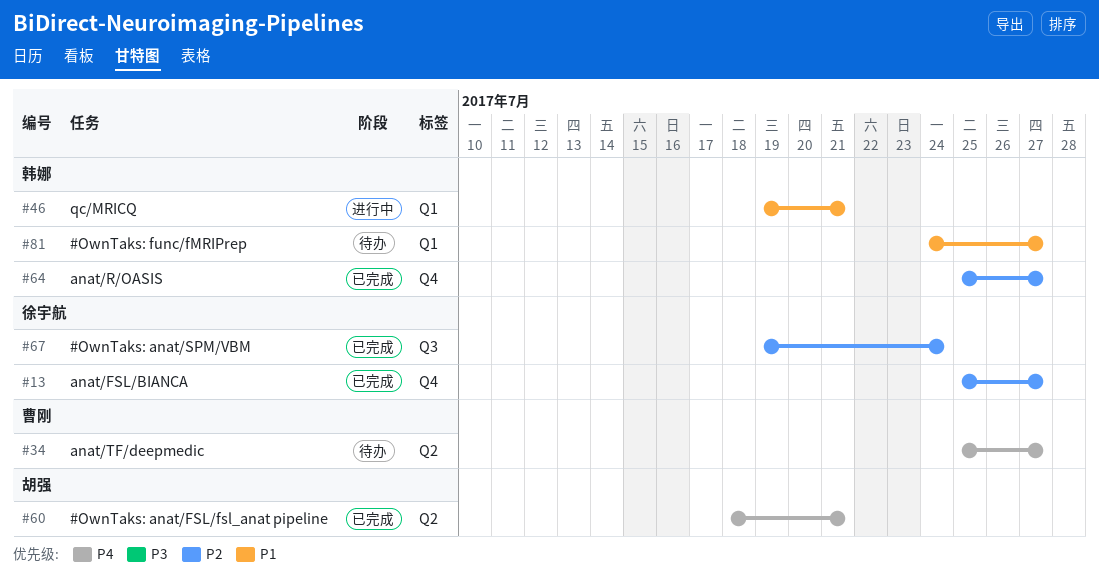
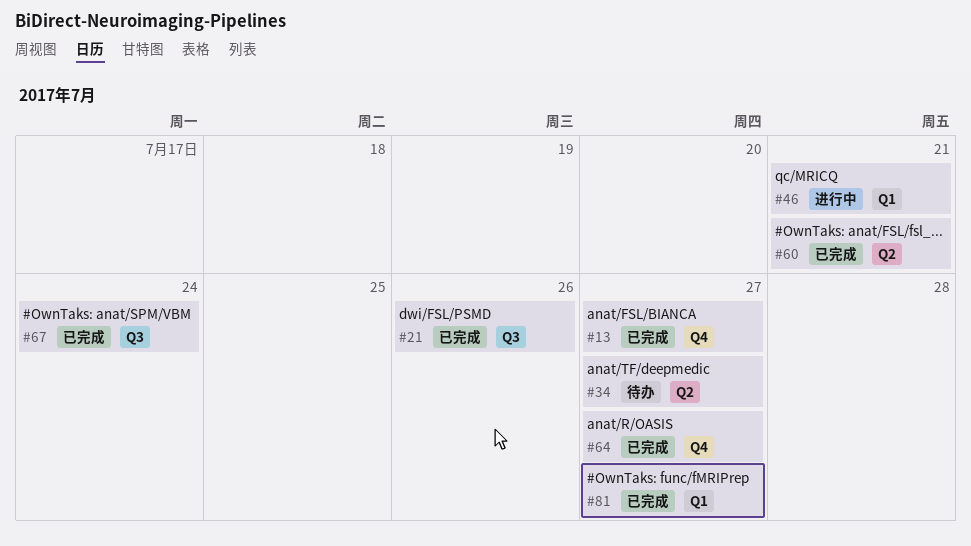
#21: none -> present
#81, status: 待办 -> 已完成

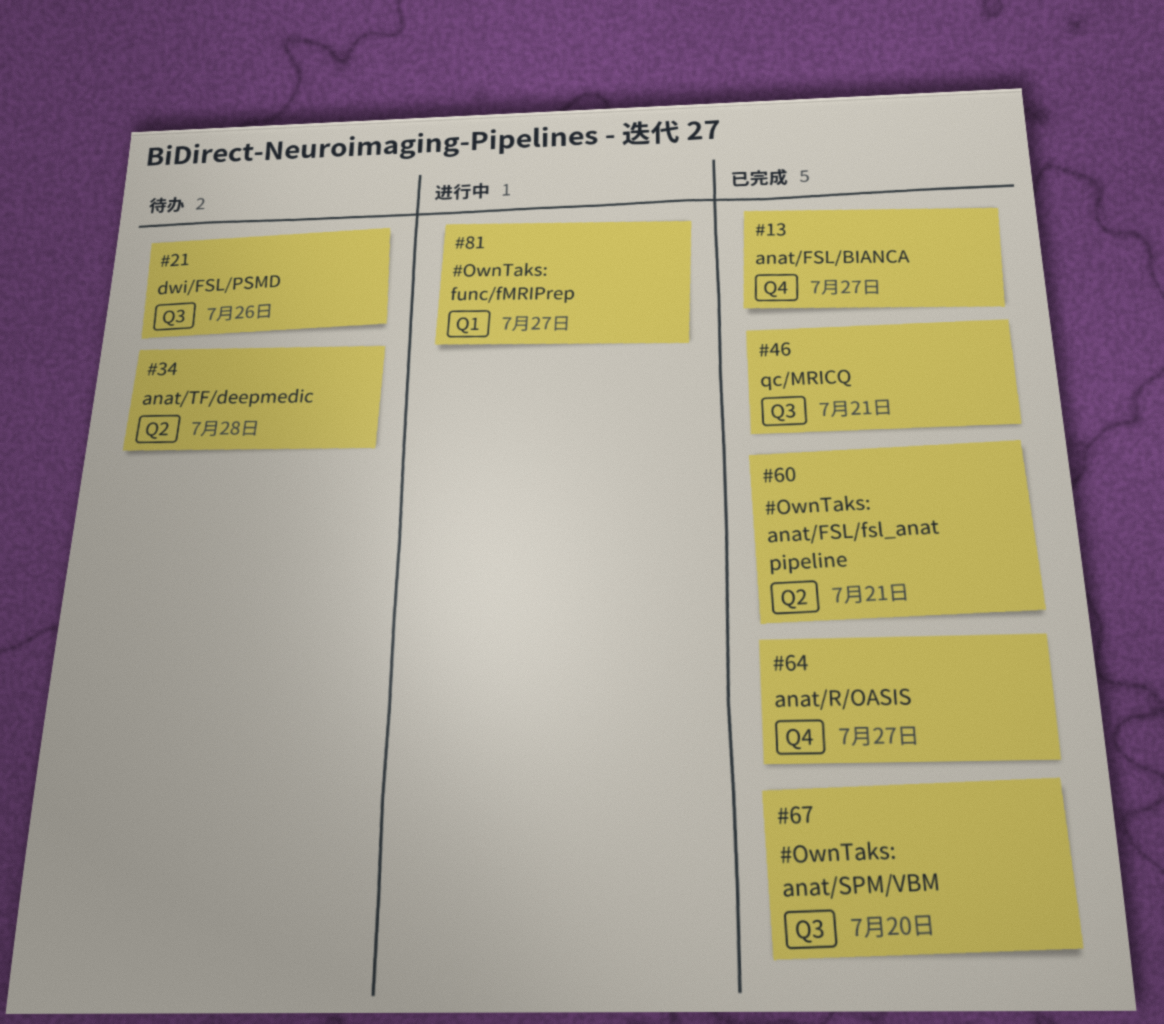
#21, status: 已完成 -> 待办
#34, due: Jul 27 -> Jul 28
#46, status: 进行中 -> 已完成
#46, label: Q1 -> Q3
#67, due: Jul 24 -> Jul 20
#81, status: 已完成 -> 进行中

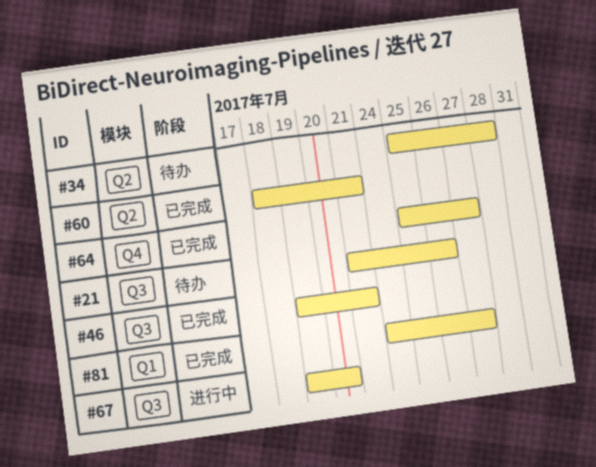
#13: present -> none
#67, status: 已完成 -> 进行中
#81, status: 进行中 -> 已完成

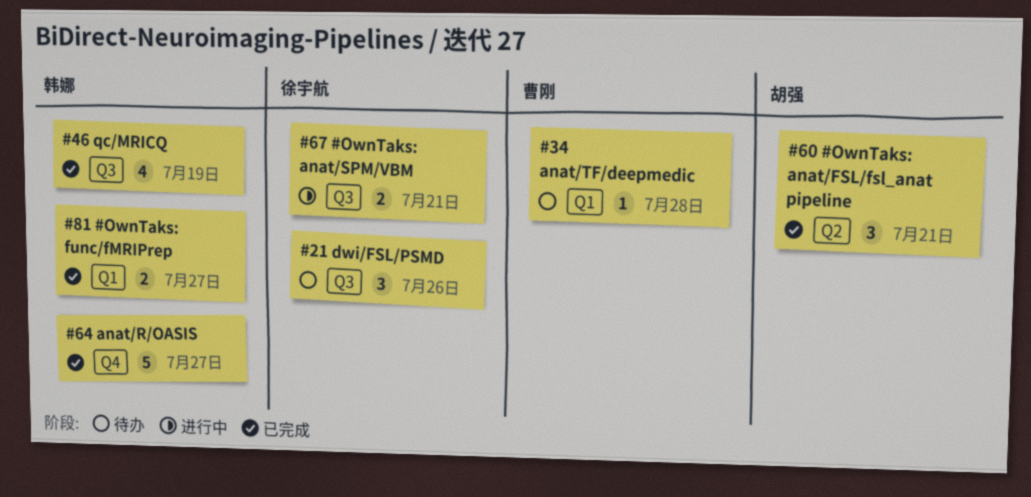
#34, label: Q2 -> Q1
#46, due: Jul 21 -> Jul 19
#67, due: Jul 20 -> Jul 21

